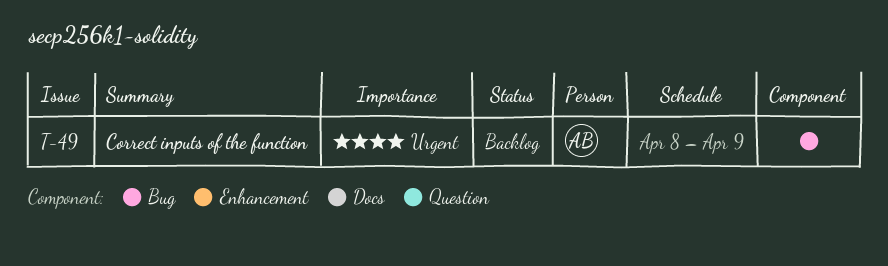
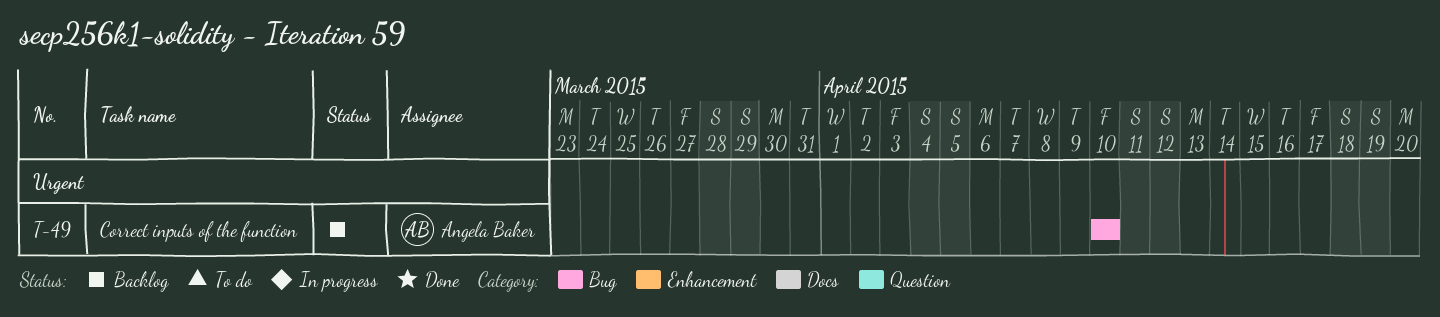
T-49, start: Apr 8 -> Apr 10
T-49, due: Apr 9 -> Apr 10

